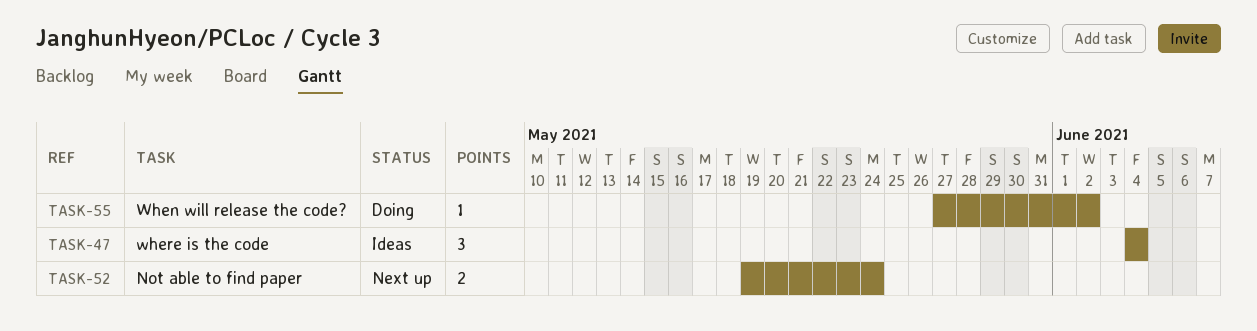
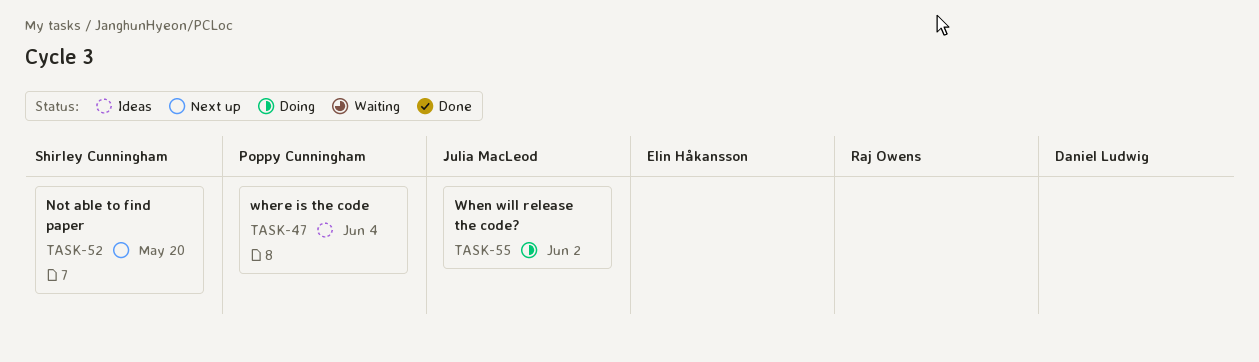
TASK-52, due: May 24 -> May 20

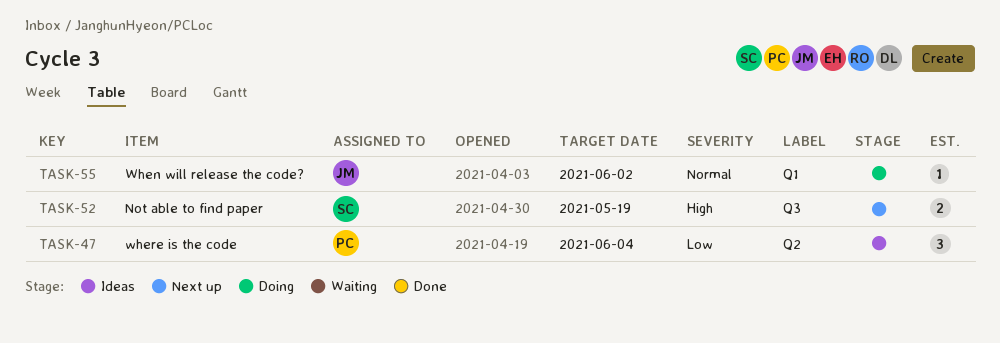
TASK-52, due: May 20 -> May 19

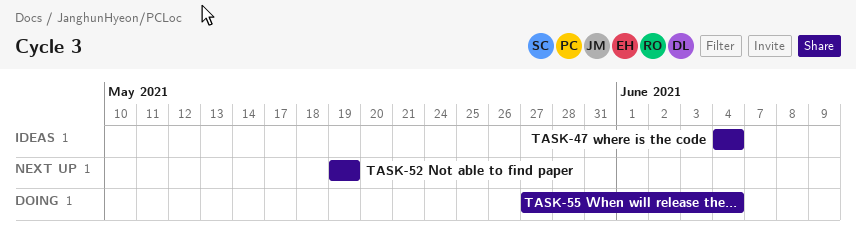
TASK-55, due: Jun 2 -> Jun 4

